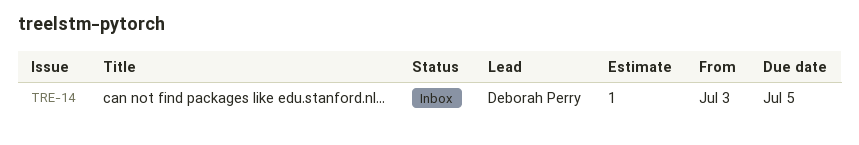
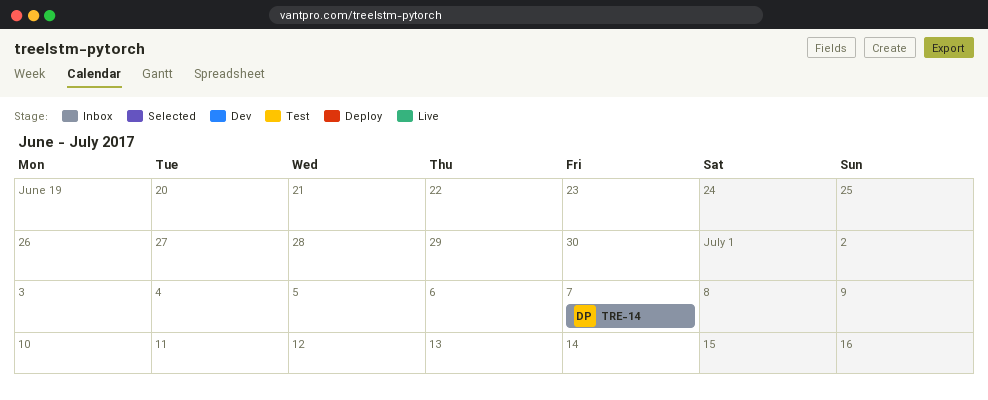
TRE-14, start: Jul 3 -> Jul 7
TRE-14, due: Jul 5 -> Jul 7

